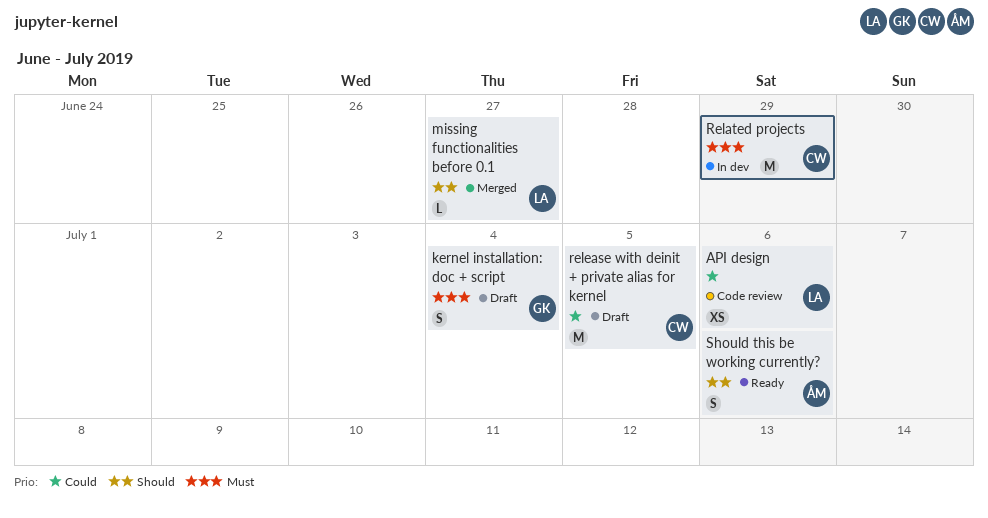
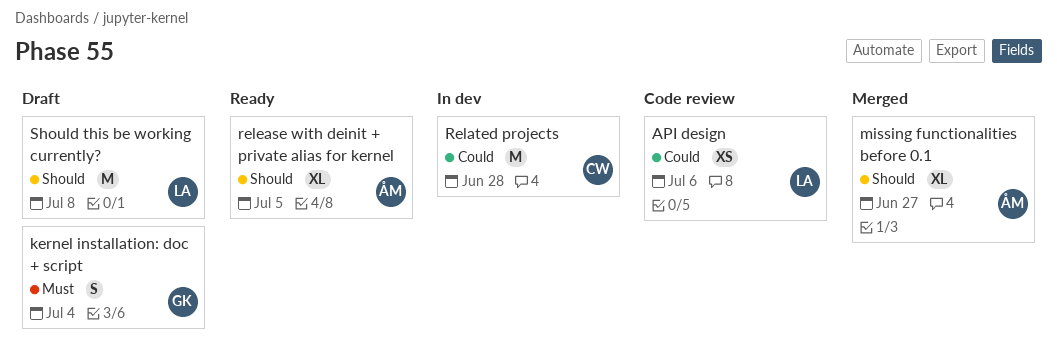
missing functionalities before 0.1, owner: LA -> ÅM
missing functionalities before 0.1, estimate: L -> XL
Related projects, priority: Must -> Could
Related projects, due: Jun 29 -> Jun 28
release with deinit + private alias for kernel, status: Draft -> Ready
release with deinit + private alias for kernel, owner: CW -> ÅM
release with deinit + private alias for kernel, priority: Could -> Should
release with deinit + private alias for kernel, estimate: M -> XL
Should this be working currently?, status: Ready -> Draft
Should this be working currently?, owner: ÅM -> LA
Should this be working currently?, estimate: S -> M
Should this be working currently?, due: Jul 6 -> Jul 8

